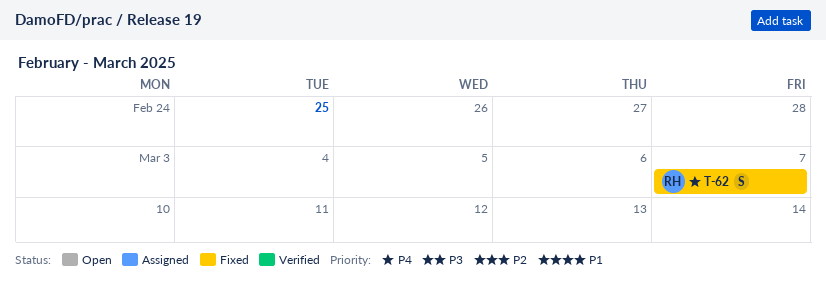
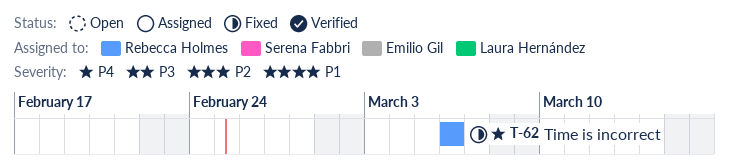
T-62, start: Mar 7 -> Mar 6
T-62, due: Mar 7 -> Mar 6

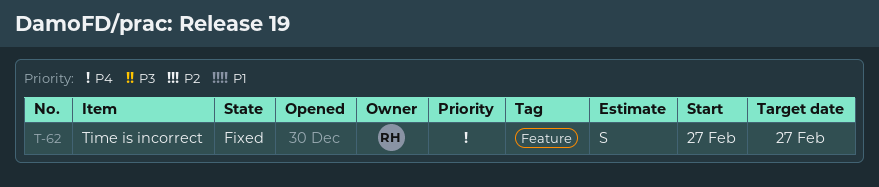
T-62, start: Mar 6 -> Feb 27
T-62, due: Mar 6 -> Feb 27

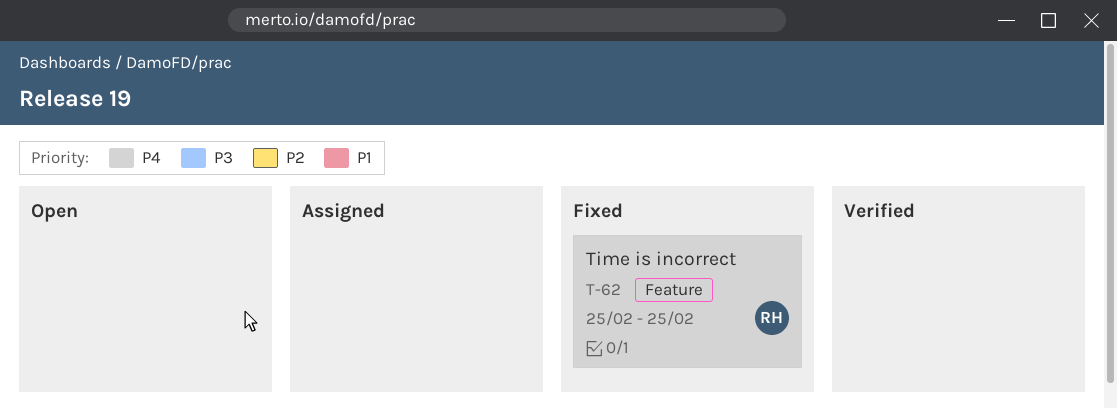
T-62, start: Feb 27 -> Feb 25
T-62, due: Feb 27 -> Feb 25

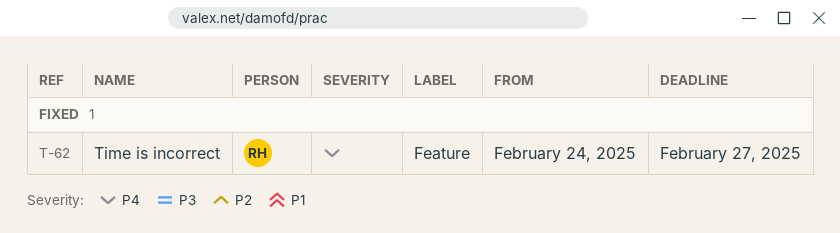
T-62, start: Feb 25 -> Feb 24
T-62, due: Feb 25 -> Feb 27

